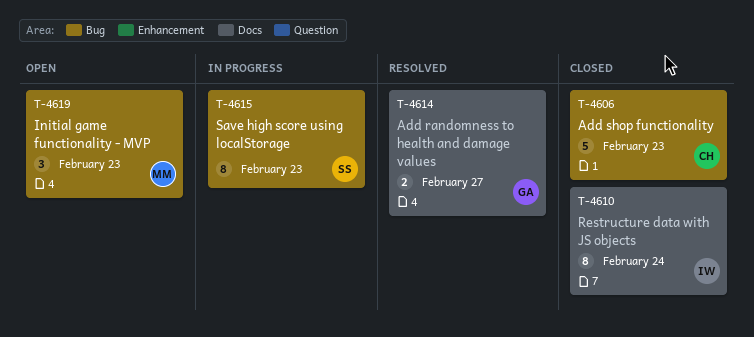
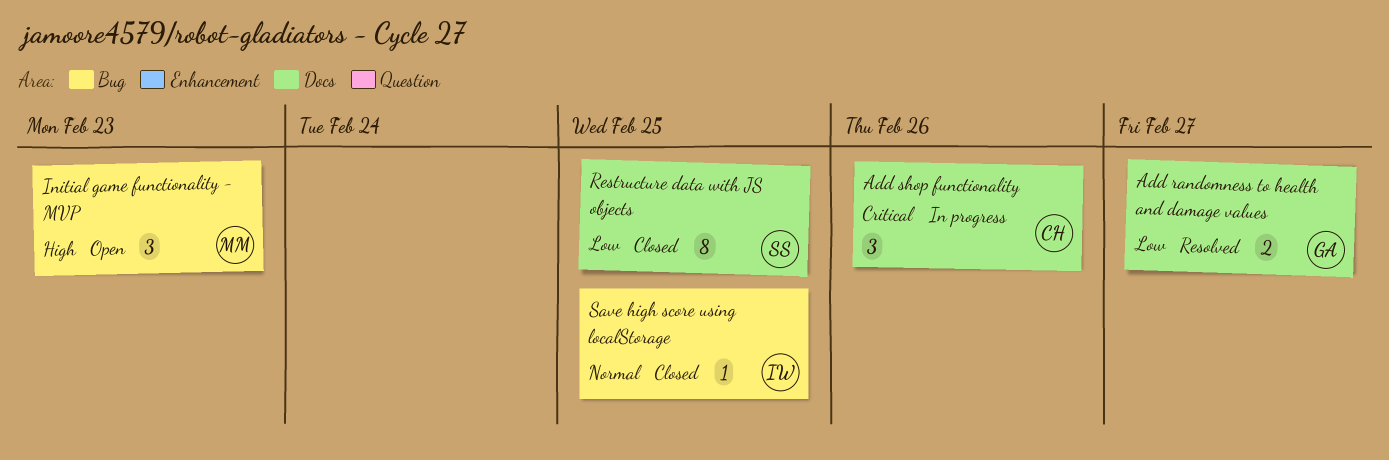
Add shop functionality, status: Closed -> In progress
Add shop functionality, label: Bug -> Docs
Add shop functionality, estimate: 5 -> 3
Add shop functionality, due: Feb 23 -> Feb 26
Restructure data with JS objects, owner: IW -> SS
Restructure data with JS objects, due: Feb 24 -> Feb 25
Save high score using localStorage, status: In progress -> Closed
Save high score using localStorage, owner: SS -> IW
Save high score using localStorage, estimate: 8 -> 1
Save high score using localStorage, due: Feb 23 -> Feb 25

